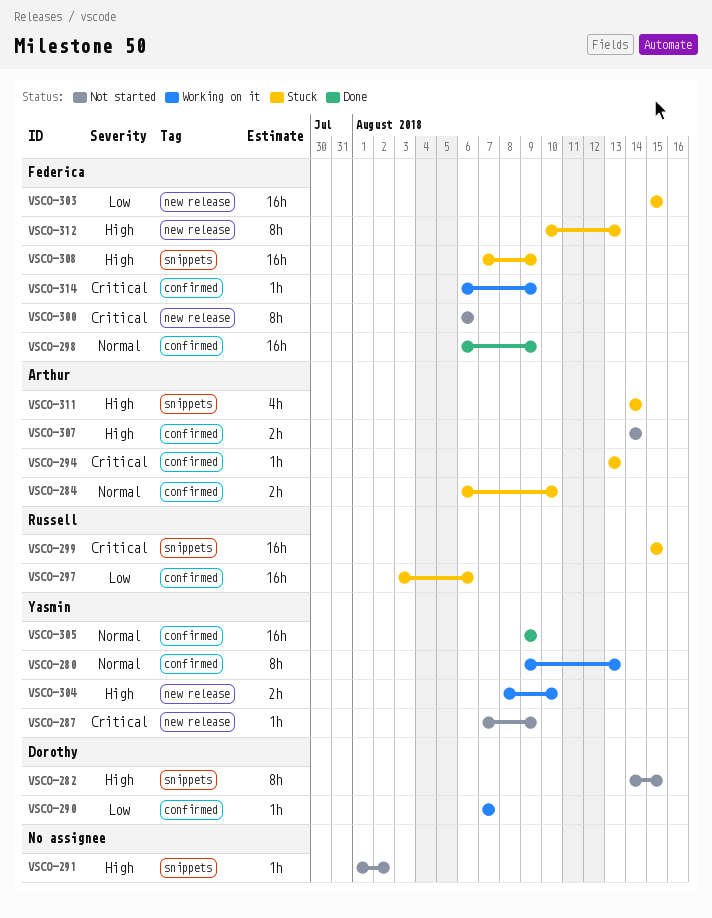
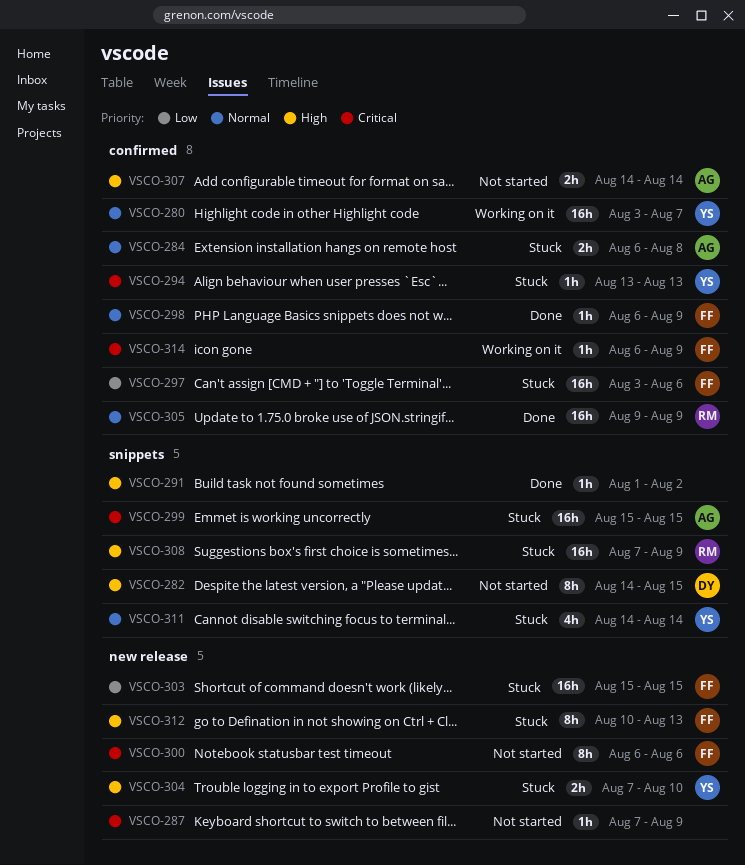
VSCO-280, estimate: 8h -> 16h
VSCO-280, start: Aug 9 -> Aug 3
VSCO-280, due: Aug 13 -> Aug 7
VSCO-284, due: Aug 10 -> Aug 8
VSCO-287, owner: Yasmin -> none
VSCO-290: present -> none
VSCO-291, status: Not started -> Done
VSCO-294, owner: Arthur -> Yasmin
VSCO-297, owner: Russell -> Federica
VSCO-298, estimate: 16h -> 1h
VSCO-299, owner: Russell -> Arthur
VSCO-304, status: Working on it -> Stuck
VSCO-304, start: Aug 8 -> Aug 7
VSCO-305, owner: Yasmin -> Russell
VSCO-308, owner: Federica -> Russell
VSCO-311, owner: Arthur -> Yasmin
VSCO-311, priority: High -> Normal

